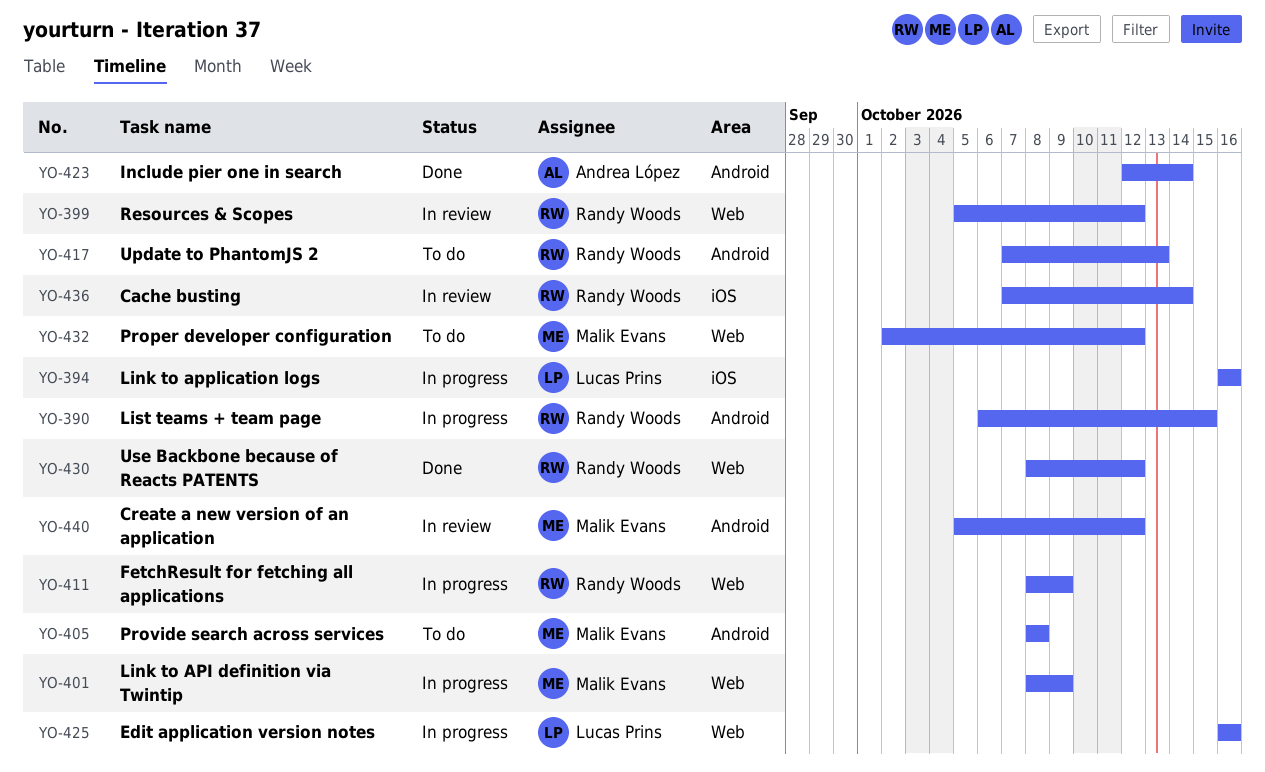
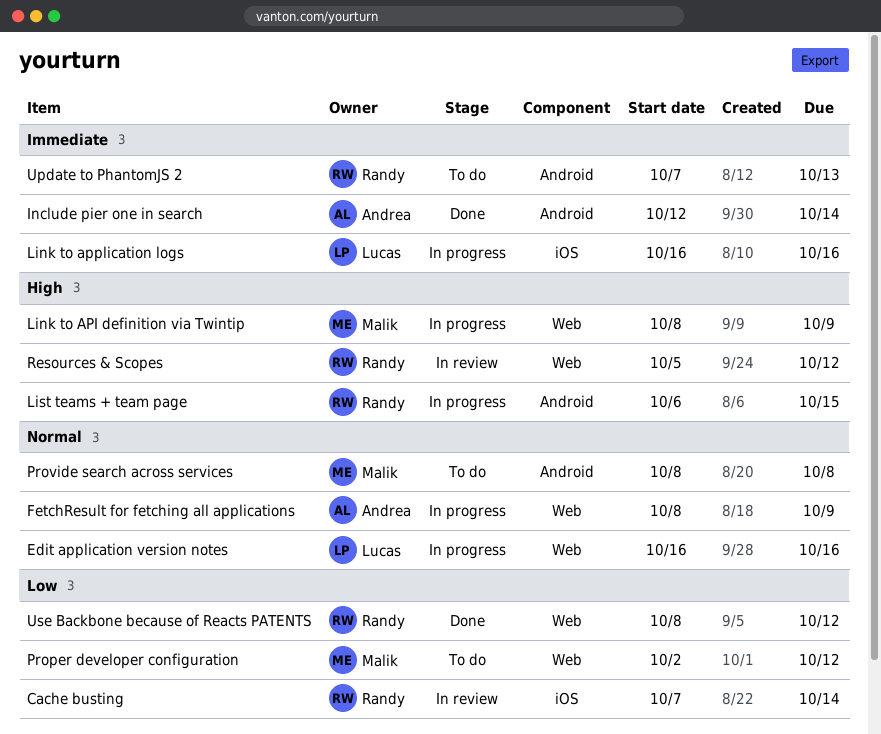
Create a new version of an application: present -> none
FetchResult for fetching all applications, owner: Randy Woods -> Andrea López

